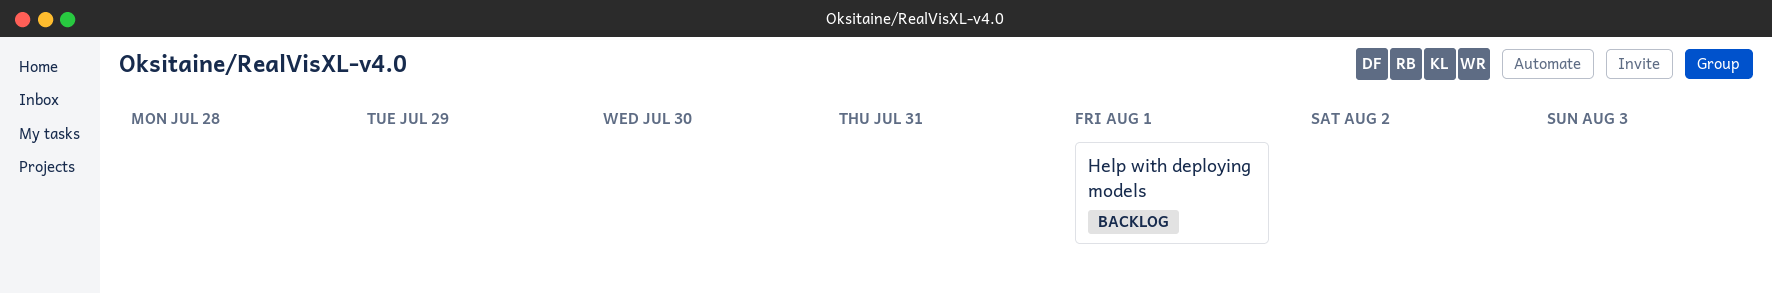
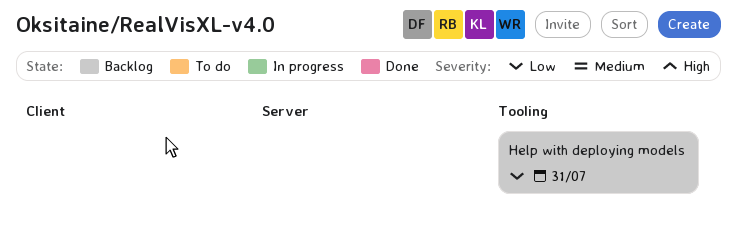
Help with deploying models, due: Aug 1 -> Jul 31

